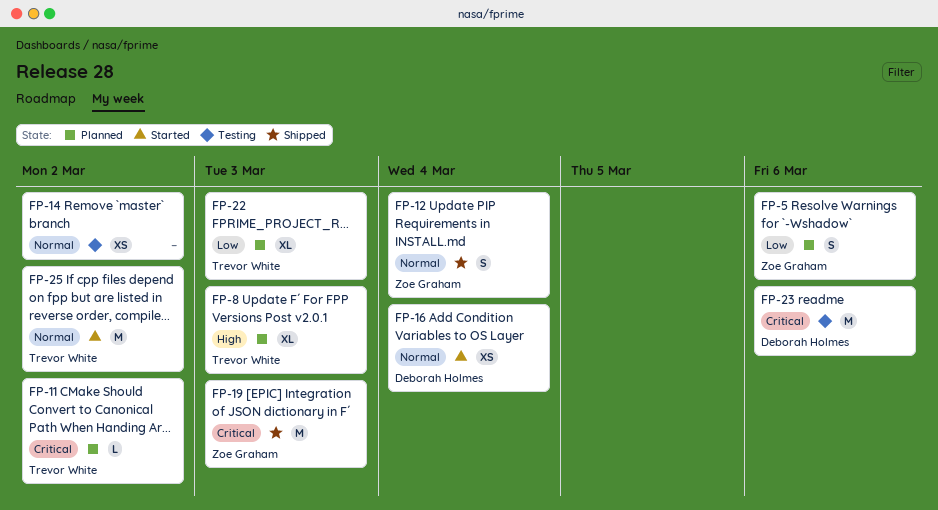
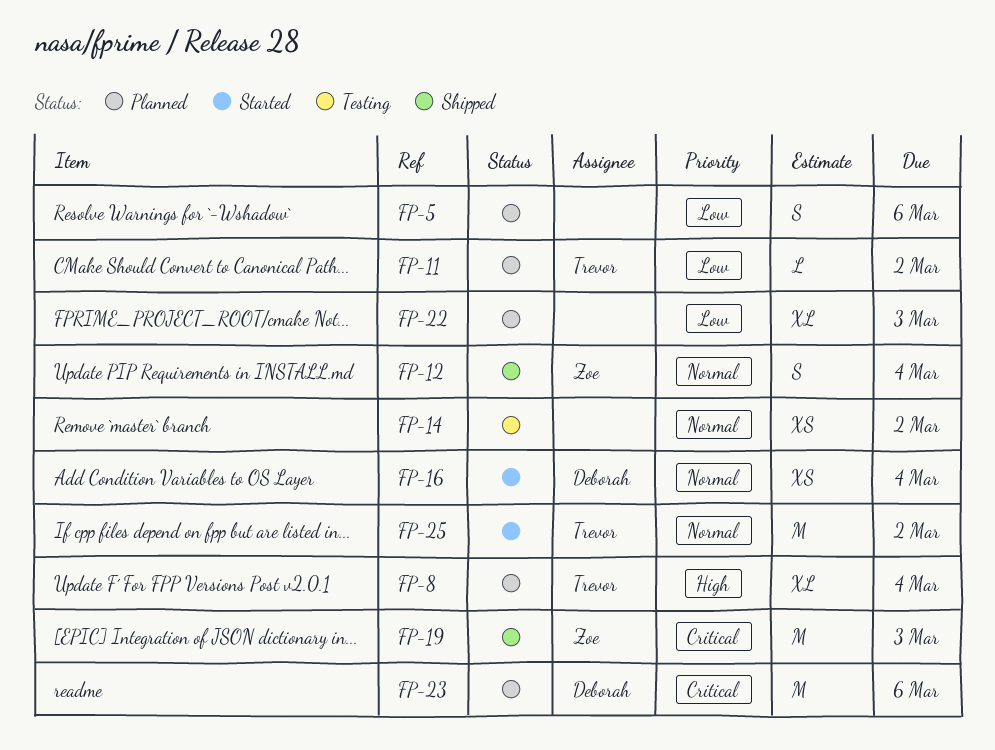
FP-5, owner: Zoe Graham -> none
FP-8, due: Mar 3 -> Mar 4
FP-11, priority: Critical -> Low
FP-22, owner: Trevor White -> none
FP-23, status: Testing -> Planned

